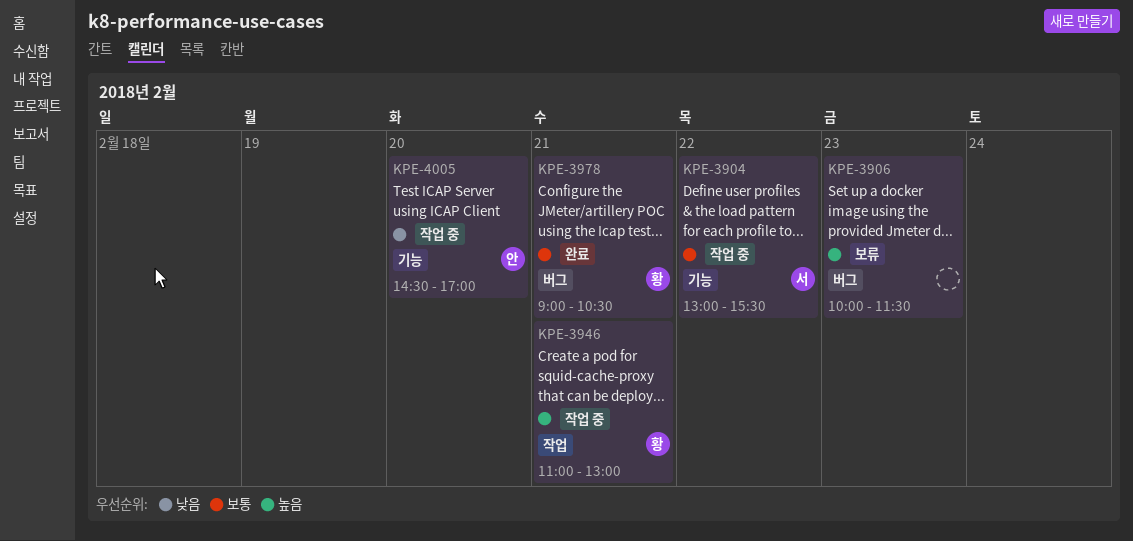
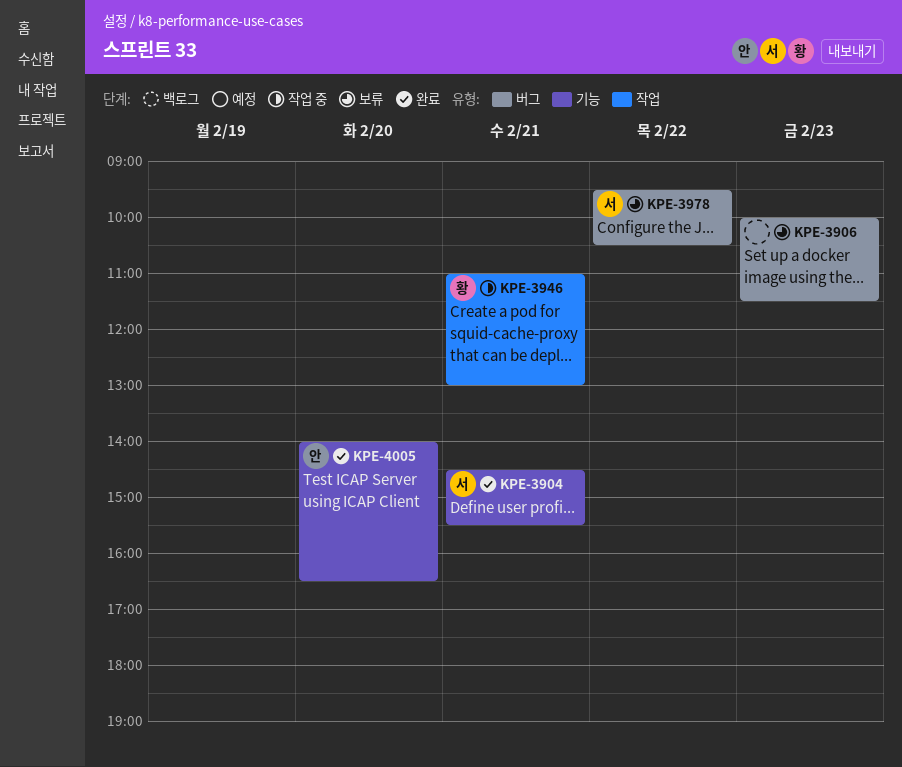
KPE-3904, status: 작업 중 -> 완료
KPE-3904, day: Feb 22 -> Feb 21
KPE-3904, begins: 13:00 -> 14:30
KPE-3978, status: 완료 -> 보류
KPE-3978, owner: 황 -> 서
KPE-3978, day: Feb 21 -> Feb 22
KPE-3978, begins: 09:00 -> 09:30
KPE-4005, status: 작업 중 -> 완료
KPE-4005, begins: 14:30 -> 14:00
KPE-4005, ends: 17:00 -> 16:30

